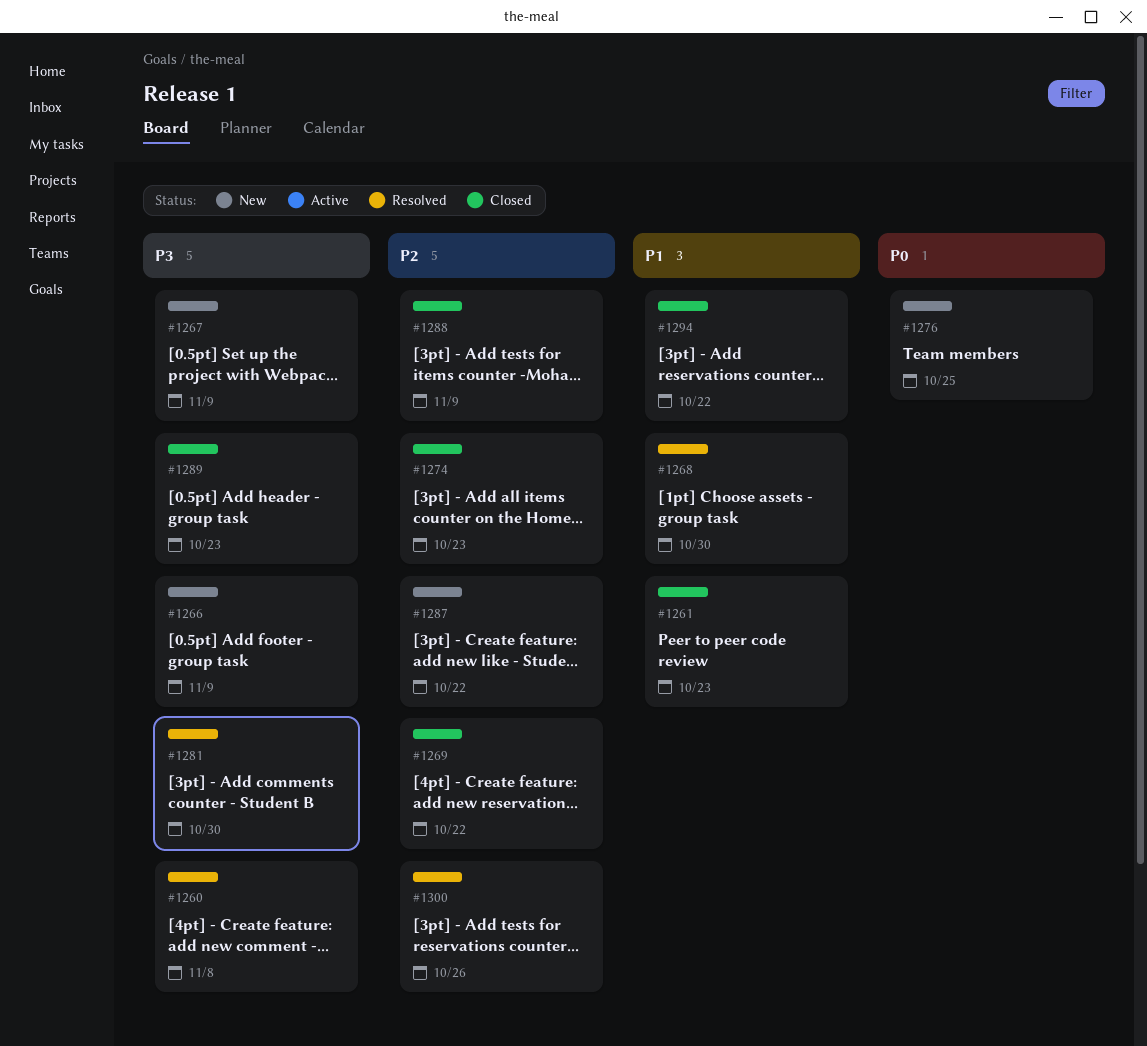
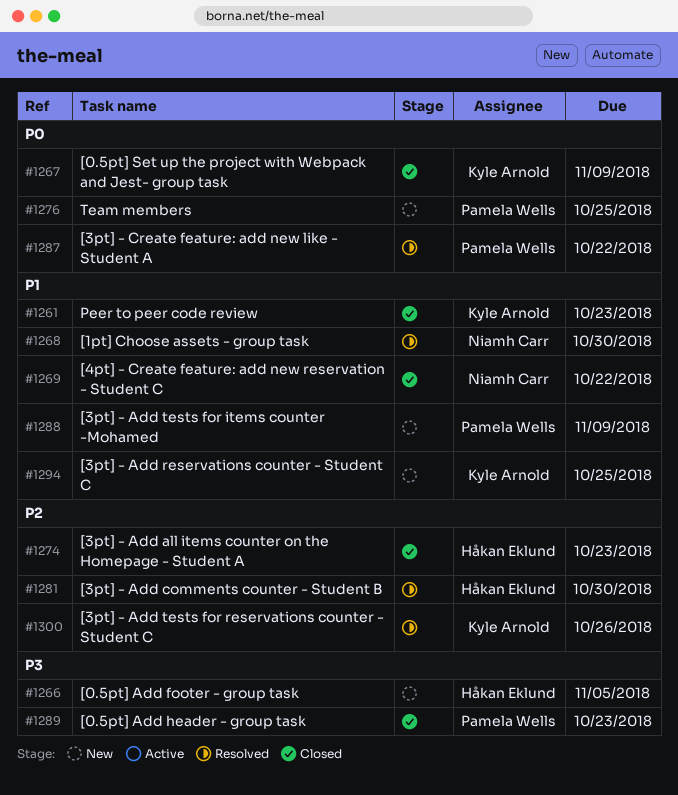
#1260: present -> none
#1266, due: Nov 9 -> Nov 5
#1267, status: New -> Closed
#1267, priority: P3 -> P0
#1269, priority: P2 -> P1
#1281, priority: P3 -> P2
#1287, status: New -> Resolved
#1287, priority: P2 -> P0
#1288, status: Closed -> New
#1288, priority: P2 -> P1
#1294, status: Closed -> New
#1294, due: Oct 22 -> Oct 25

